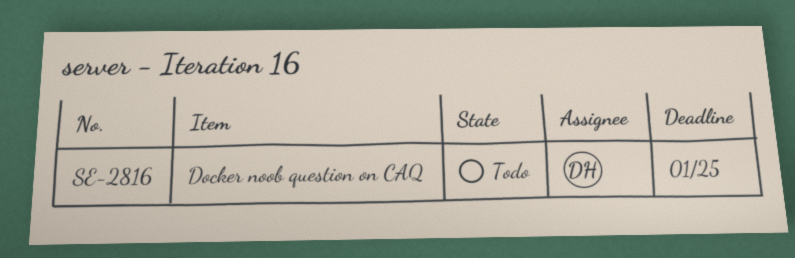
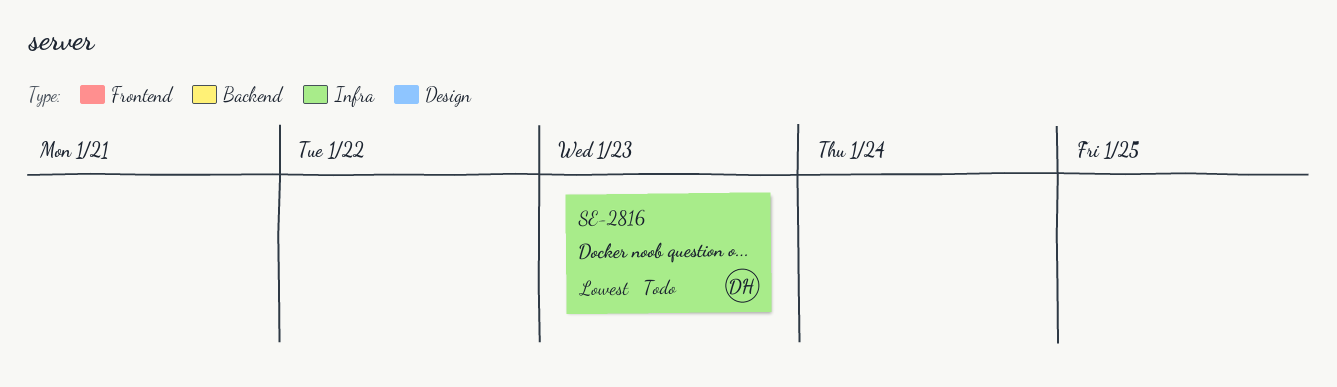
SE-2816, due: Jan 25 -> Jan 23

